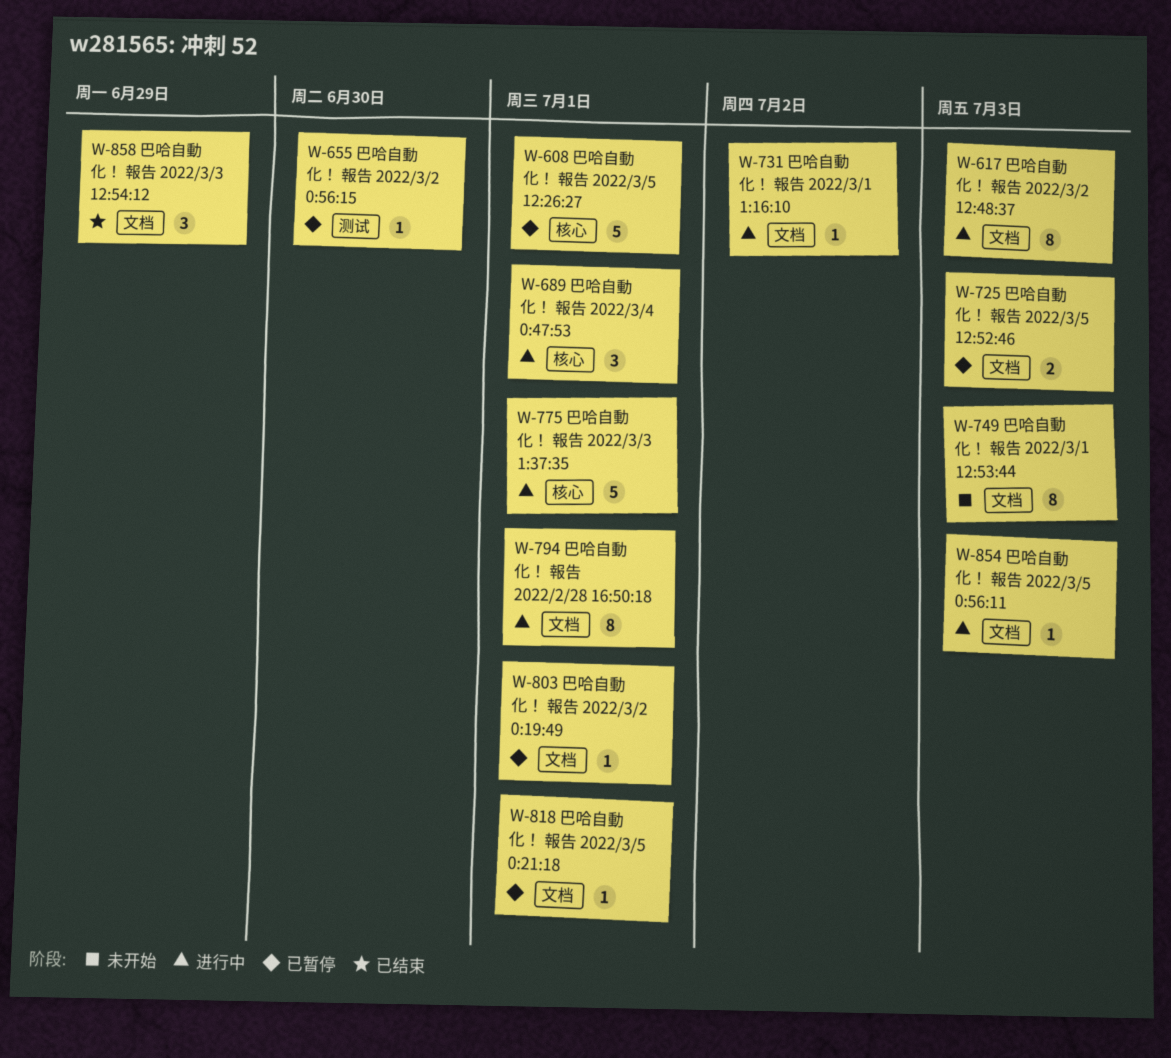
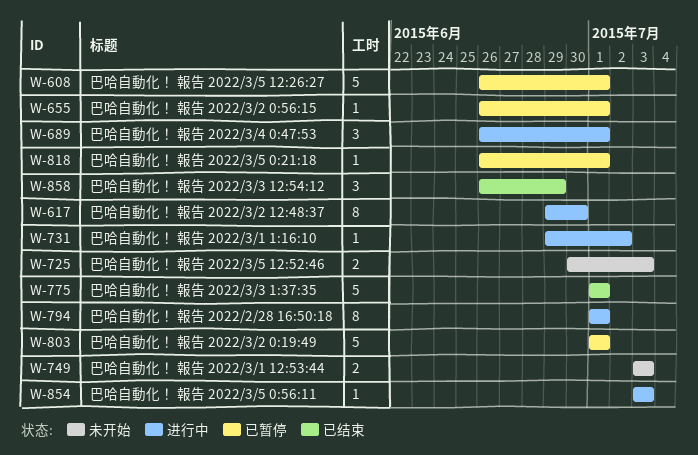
W-617, due: Jul 3 -> Jun 30
W-655, due: Jun 30 -> Jul 1
W-725, status: 已暂停 -> 未开始
W-749, estimate: 8 -> 2
W-775, status: 进行中 -> 已结束
W-803, estimate: 1 -> 5

